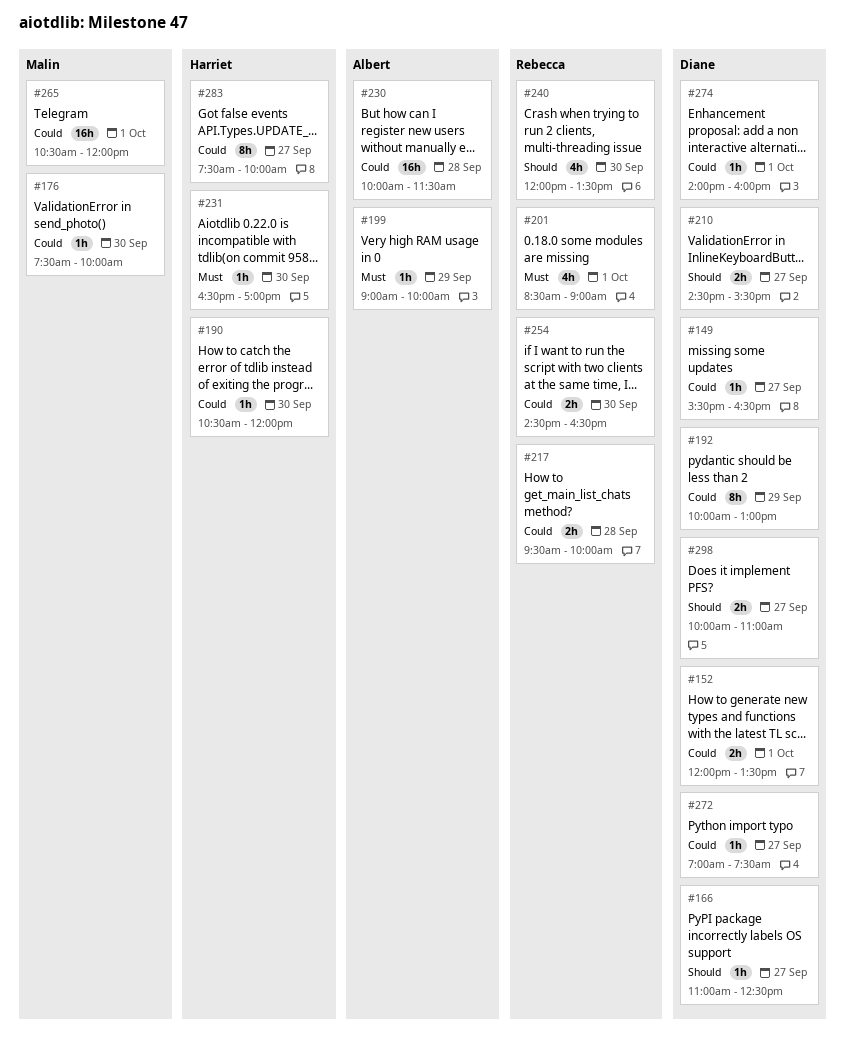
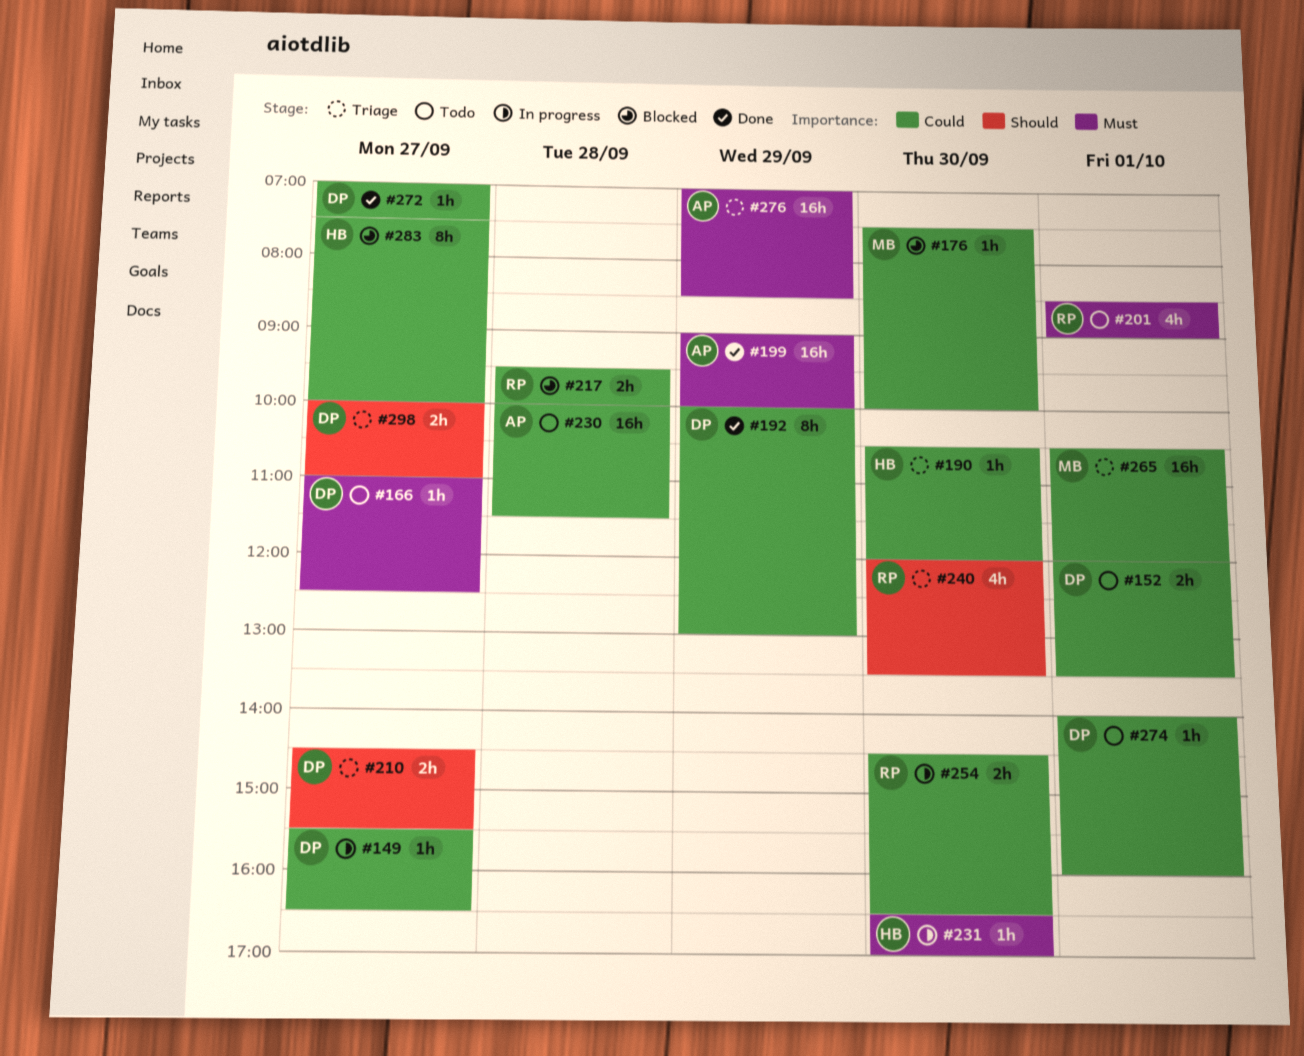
#166, priority: Should -> Must
#199, estimate: 1h -> 16h
#276: none -> present

